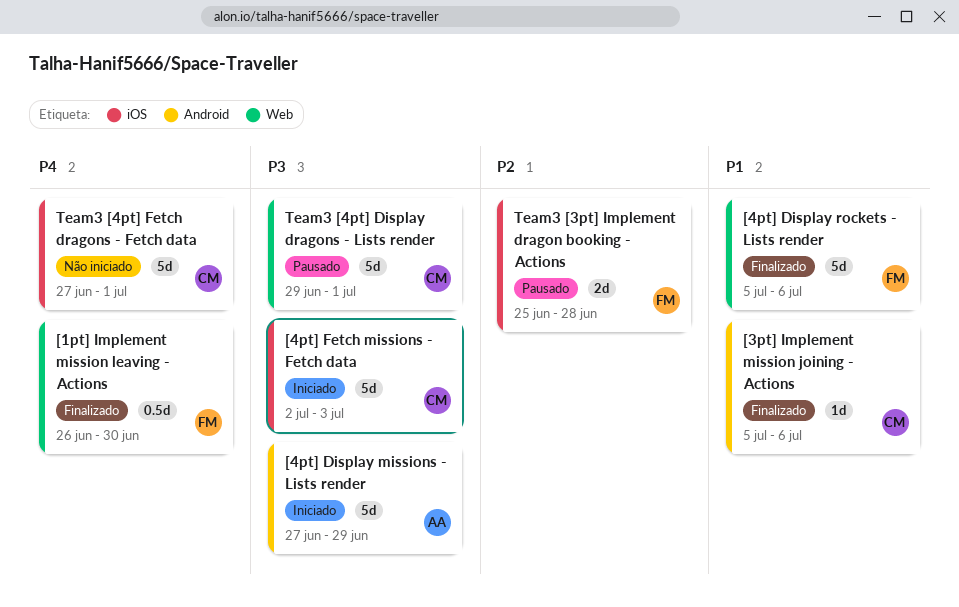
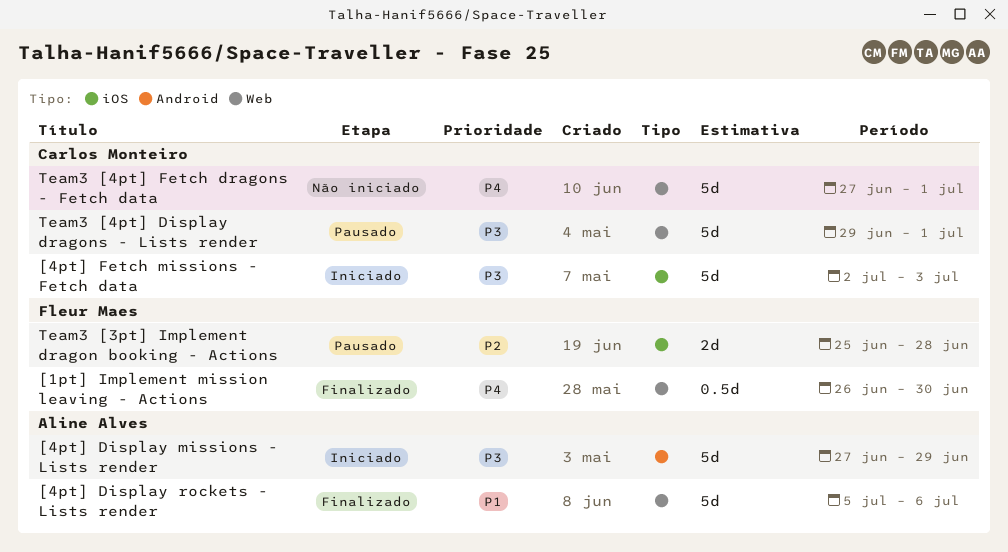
[3pt] Implement mission joining - Actions: present -> none
[4pt] Display rockets - Lists render, owner: Fleur Maes -> Aline Alves
Team3 [4pt] Fetch dragons - Fetch data, label: iOS -> Web

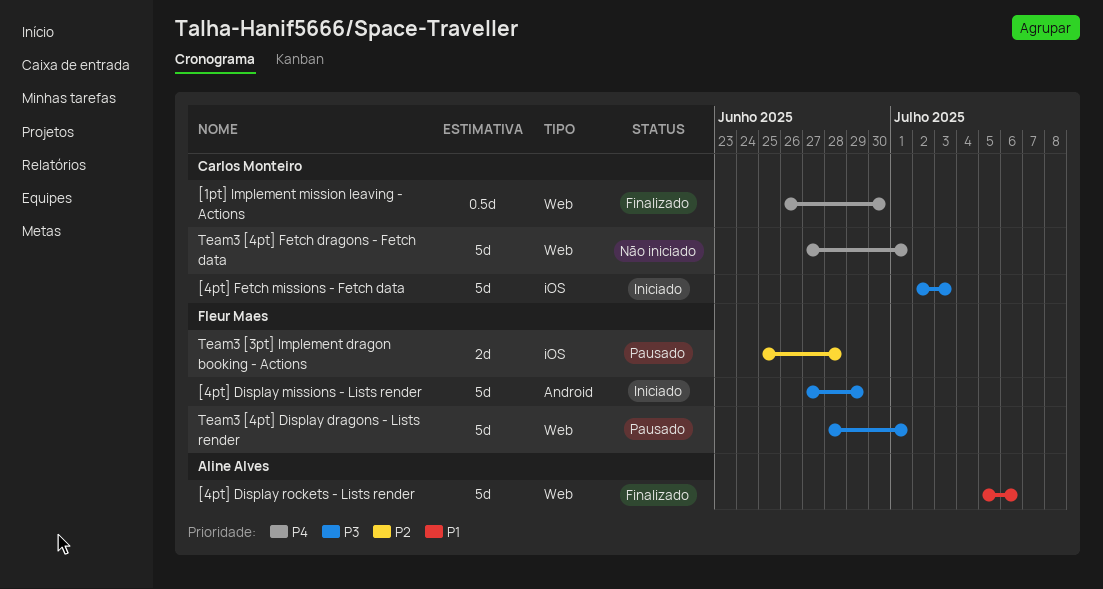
[1pt] Implement mission leaving - Actions, owner: Fleur Maes -> Carlos Monteiro
[4pt] Display missions - Lists render, owner: Aline Alves -> Fleur Maes
Team3 [4pt] Display dragons - Lists render, owner: Carlos Monteiro -> Fleur Maes
Team3 [4pt] Display dragons - Lists render, start: Jun 29 -> Jun 28

